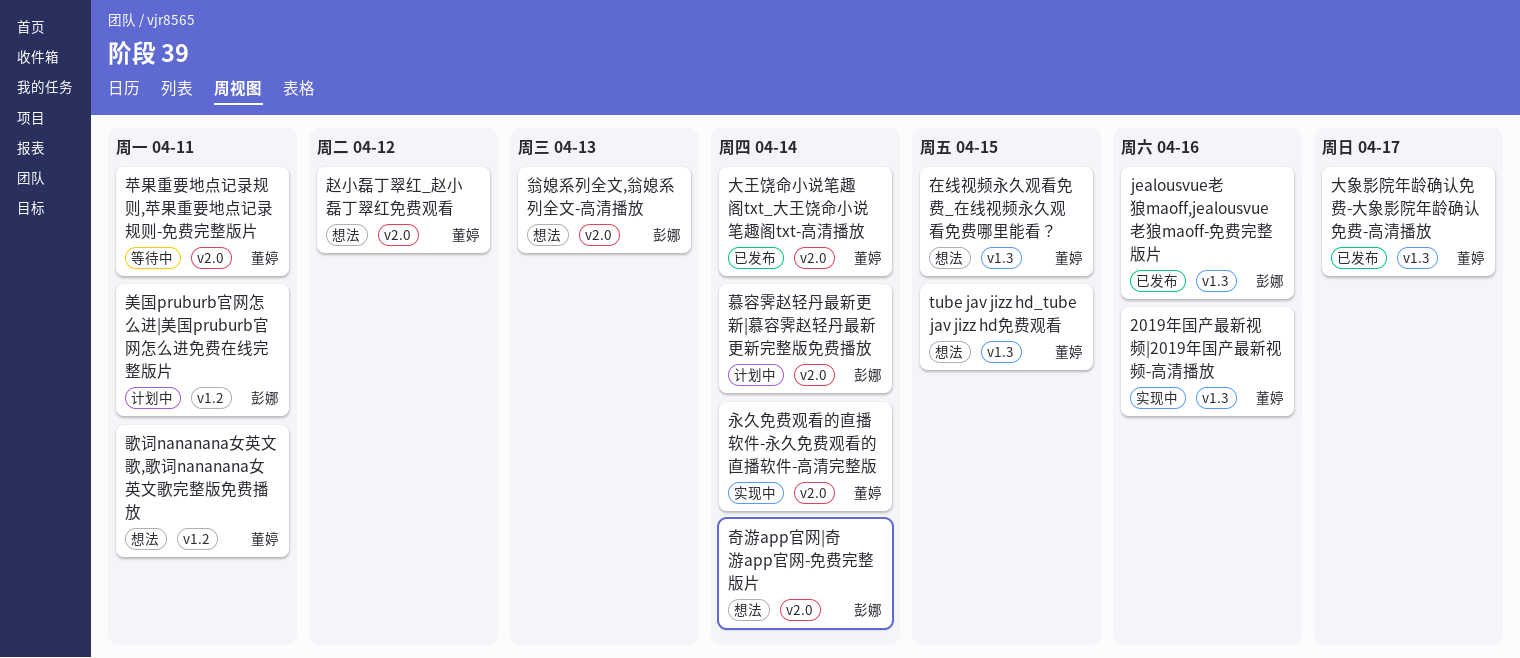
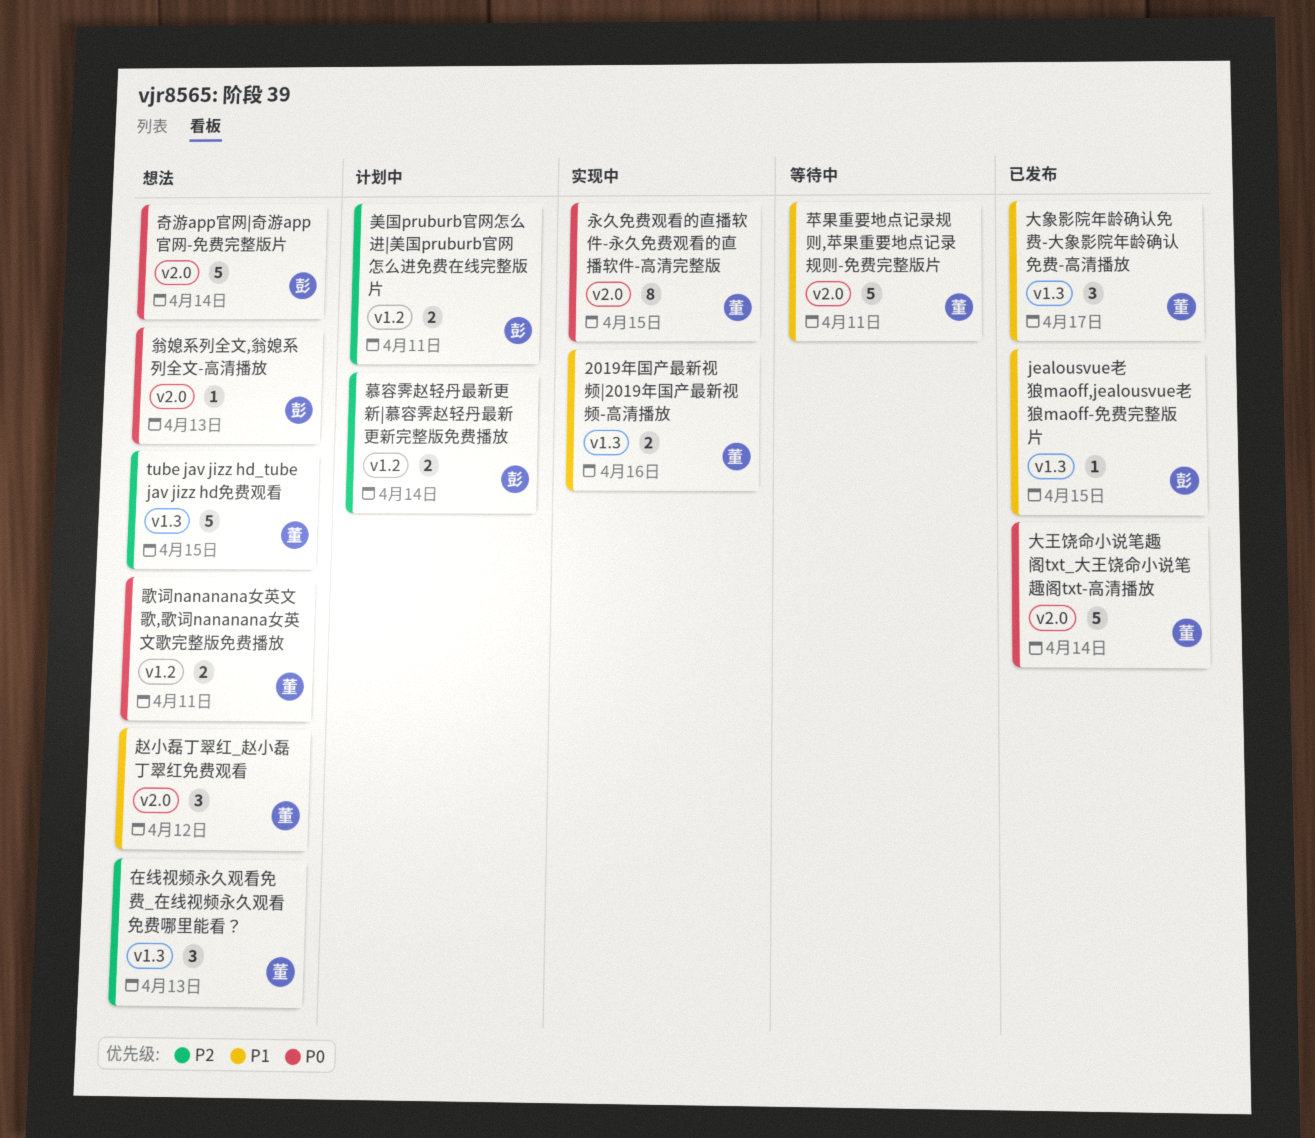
jealousvue老狼maoff,jealousvue老狼maoff-免费完整版片, due: Apr 16 -> Apr 15
在线视频永久观看免费_在线视频永久观看免费哪里能看？, due: Apr 15 -> Apr 13
慕容霁赵轻丹最新更新|慕容霁赵轻丹最新更新完整版免费播放, label: v2.0 -> v1.2
永久免费观看的直播软件-永久免费观看的直播软件-高清完整版, due: Apr 14 -> Apr 15

